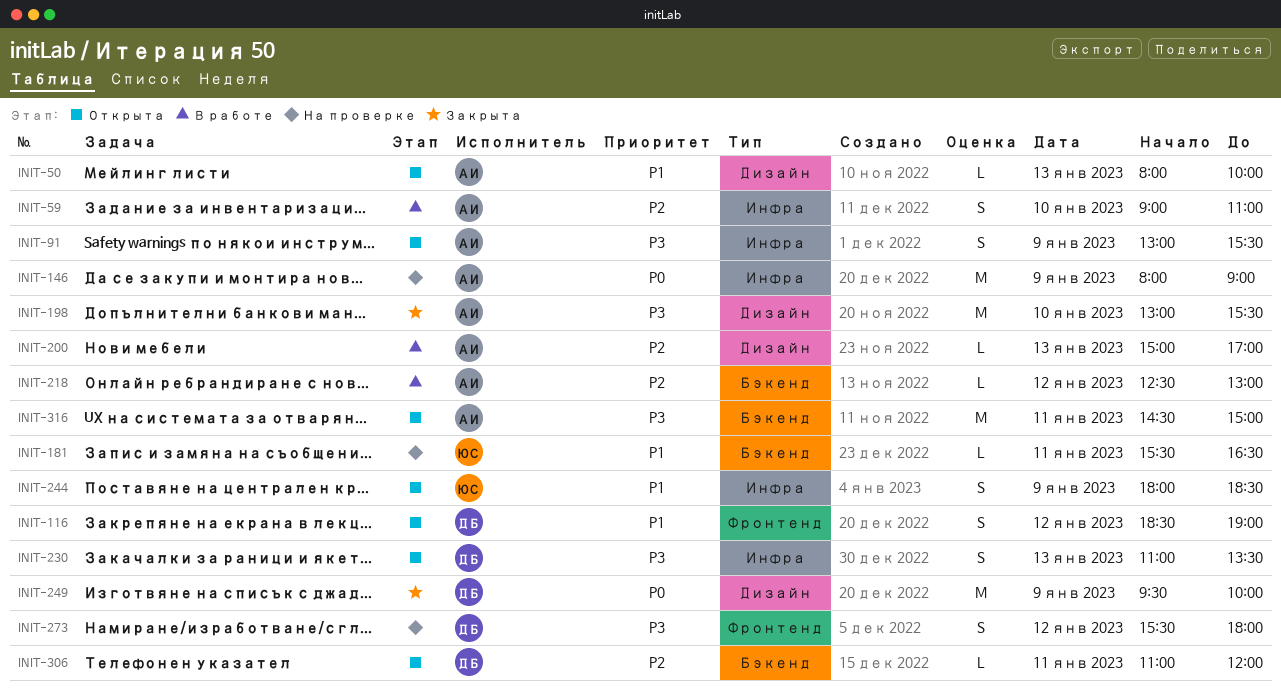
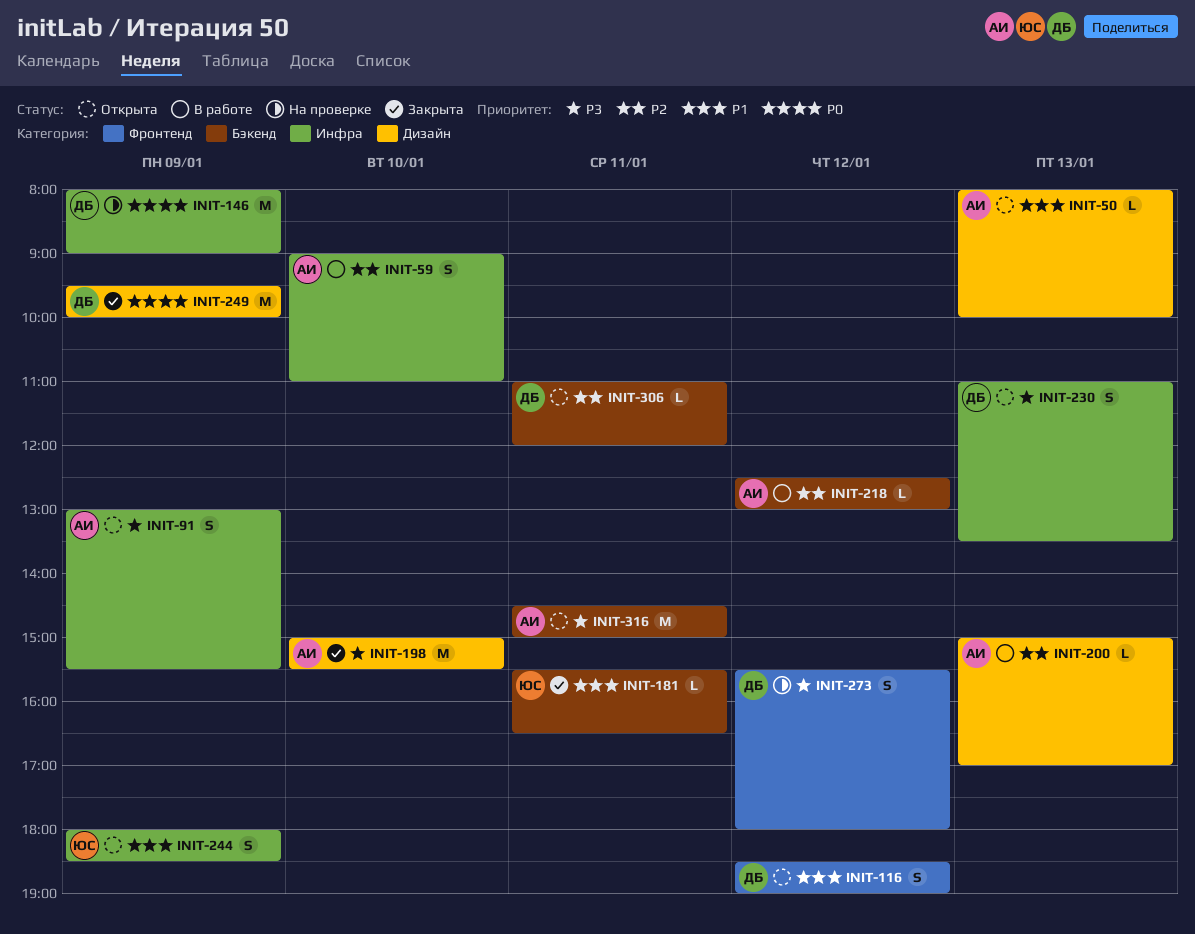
INIT-146, owner: АИ -> ДБ
INIT-181, status: На проверке -> Закрыта
INIT-198, begins: 13:00 -> 15:00

